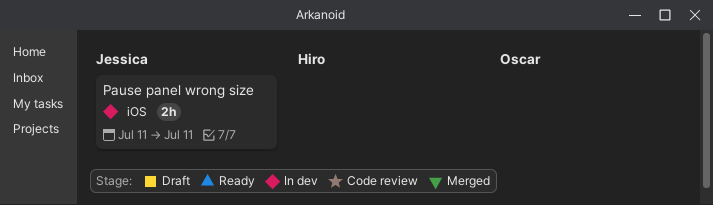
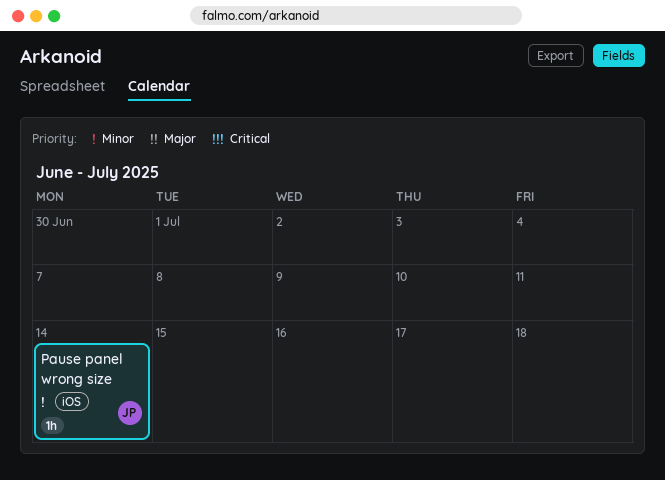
Pause panel wrong size, estimate: 2h -> 1h
Pause panel wrong size, due: Jul 11 -> Jul 14

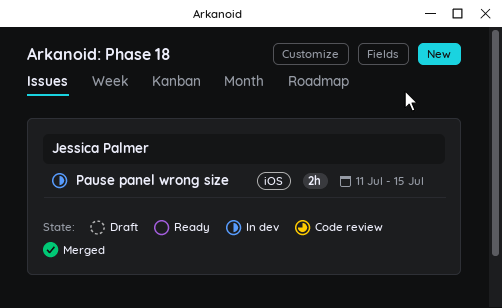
Pause panel wrong size, estimate: 1h -> 2h
Pause panel wrong size, due: Jul 14 -> Jul 15

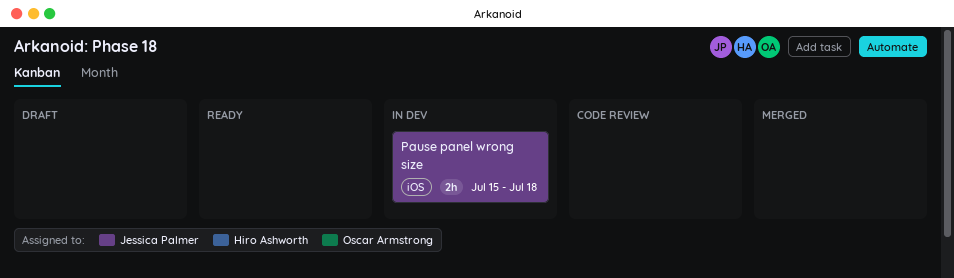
Pause panel wrong size, start: Jul 11 -> Jul 15
Pause panel wrong size, due: Jul 15 -> Jul 18

